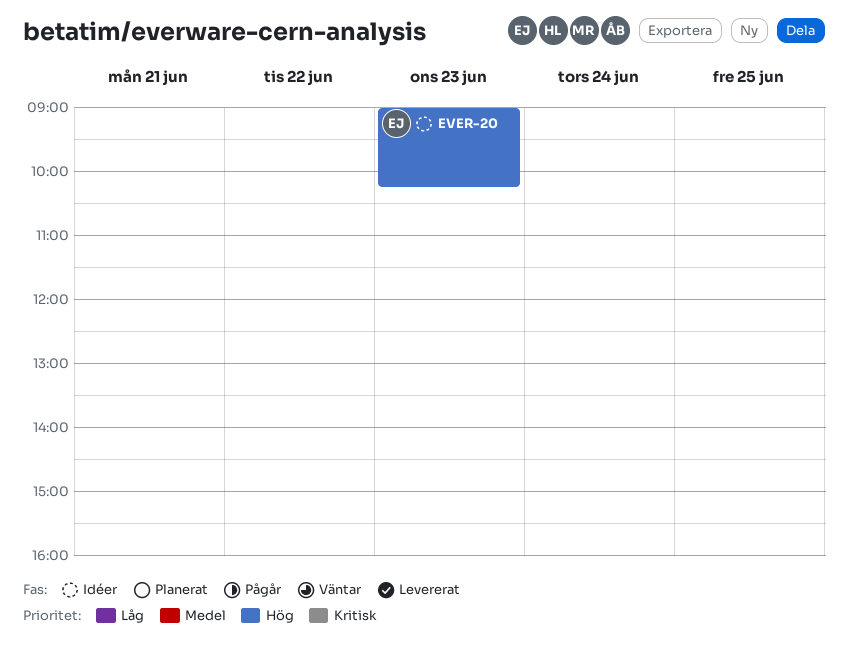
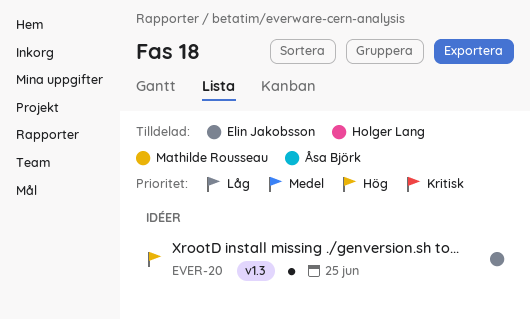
EVER-20, day: Jun 23 -> Jun 25

